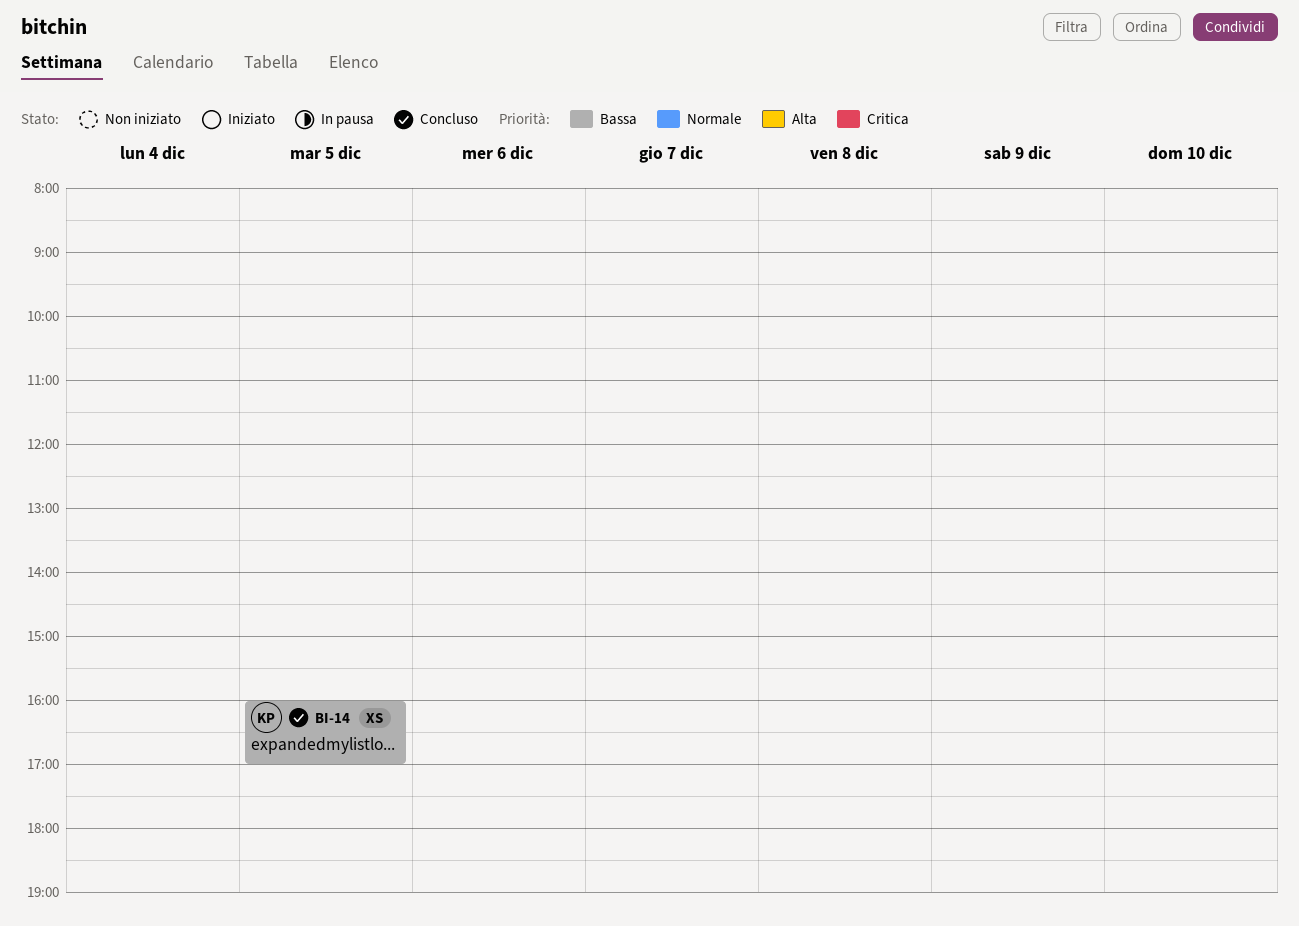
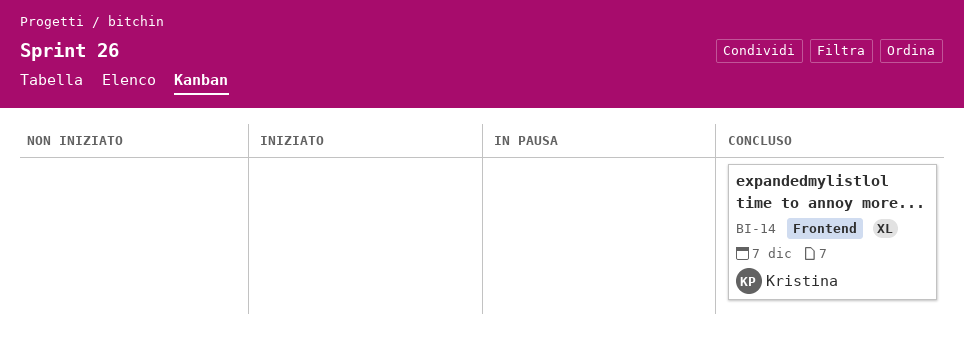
BI-14, estimate: XS -> XL
BI-14, day: Dec 5 -> Dec 7

